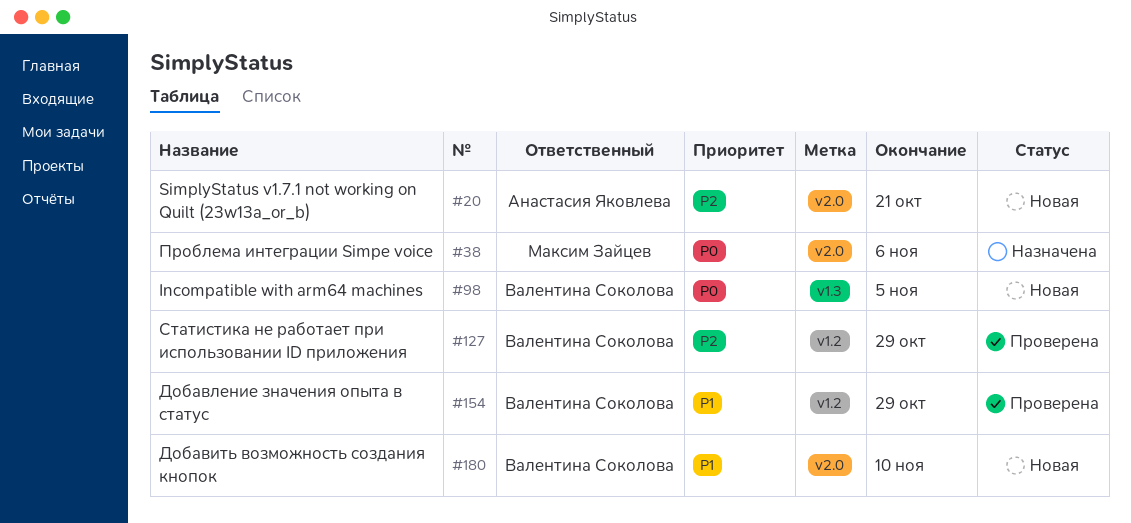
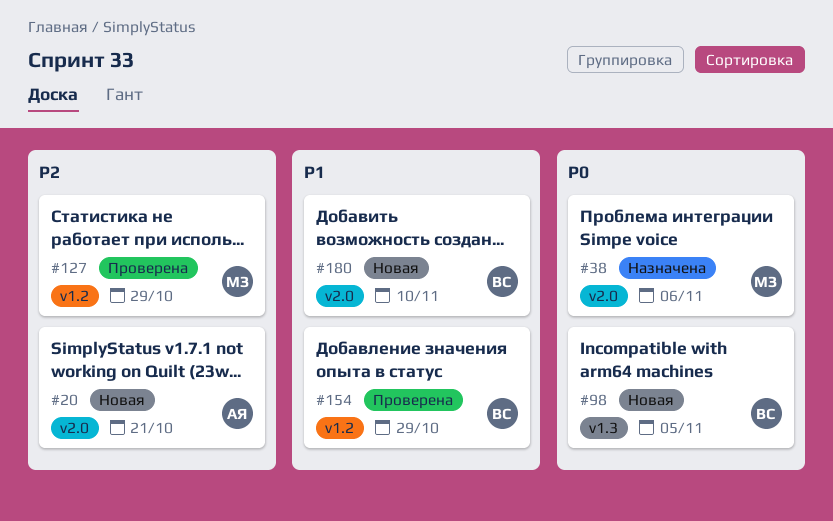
#127, owner: Валентина Соколова -> Максим Зайцев

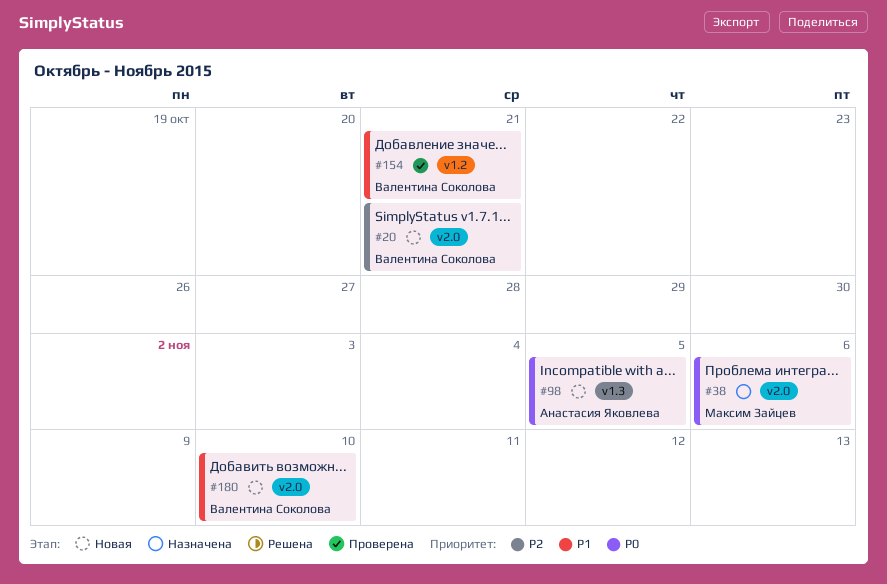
#20, owner: Анастасия Яковлева -> Валентина Соколова
#98, owner: Валентина Соколова -> Анастасия Яковлева
#127: present -> none
#154, due: Oct 29 -> Oct 21

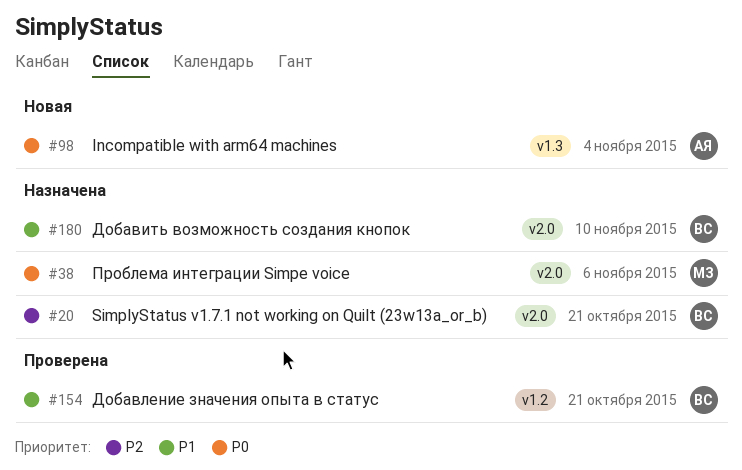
#20, status: Новая -> Назначена
#98, due: Nov 5 -> Nov 4
#180, status: Новая -> Назначена

